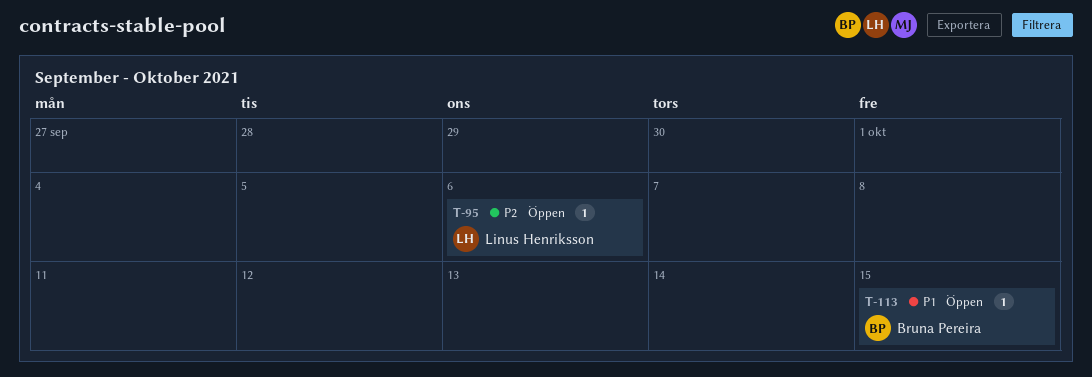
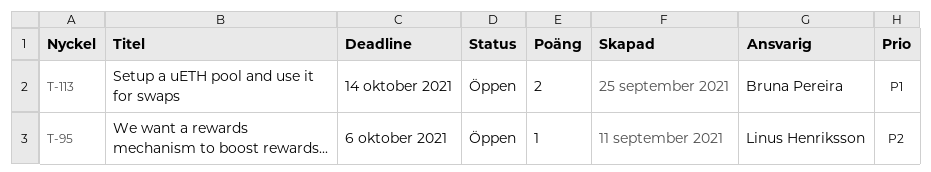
T-113, estimate: 1 -> 2
T-113, due: Oct 15 -> Oct 14

